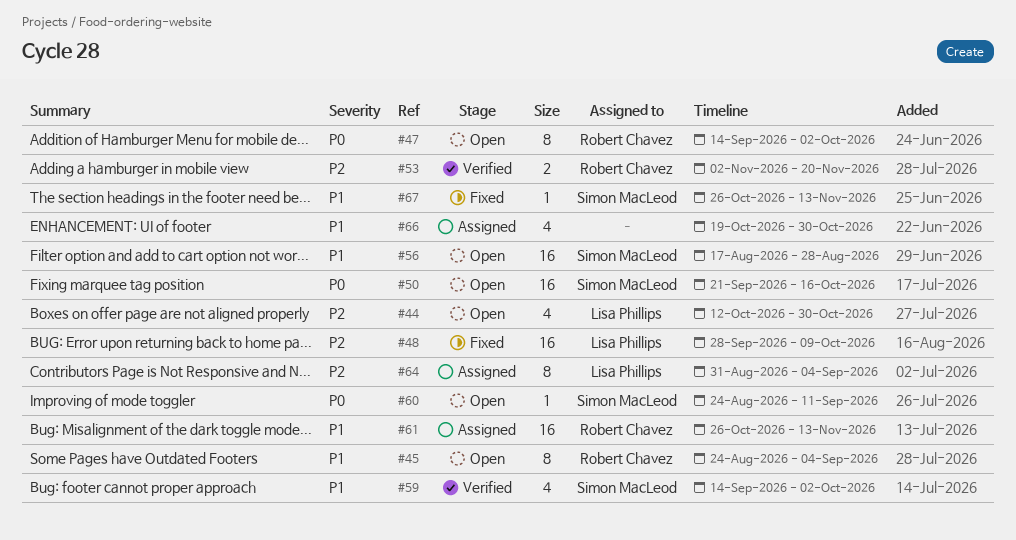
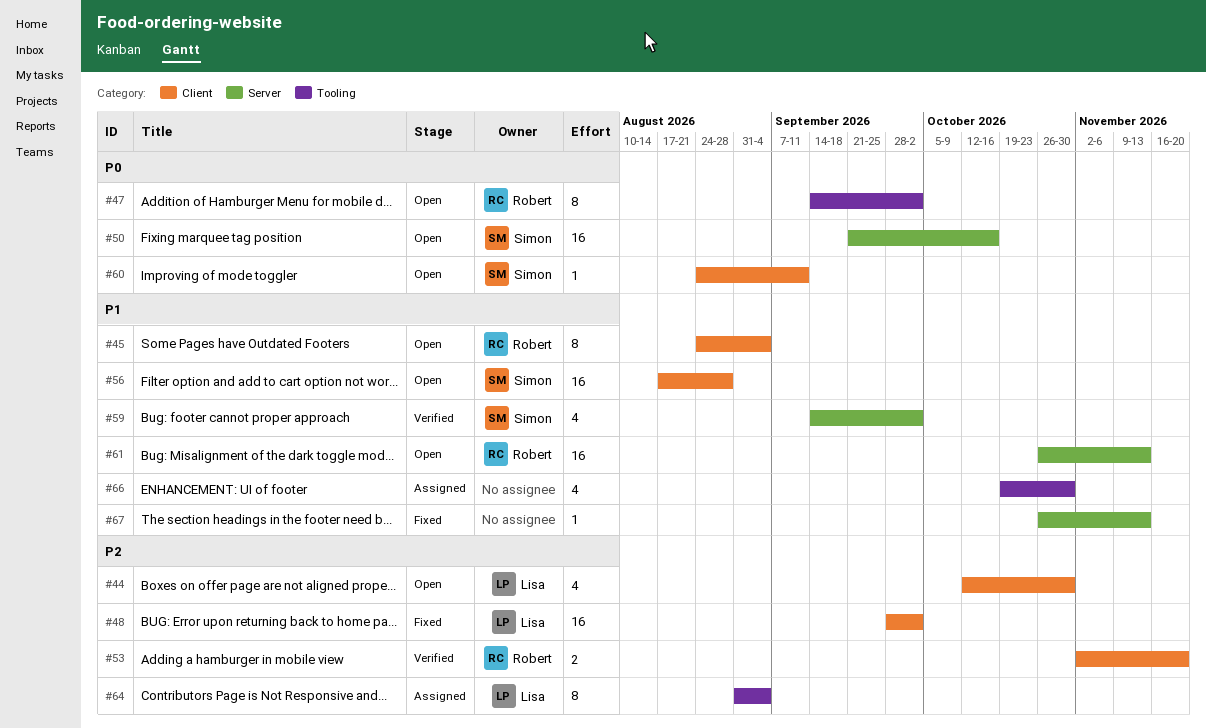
#48, due: Oct 9 -> Oct 2
#61, status: Assigned -> Open
#67, owner: Simon MacLeod -> none

